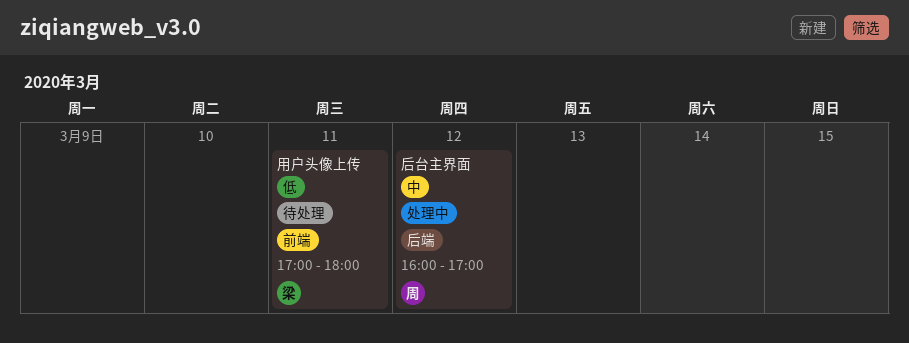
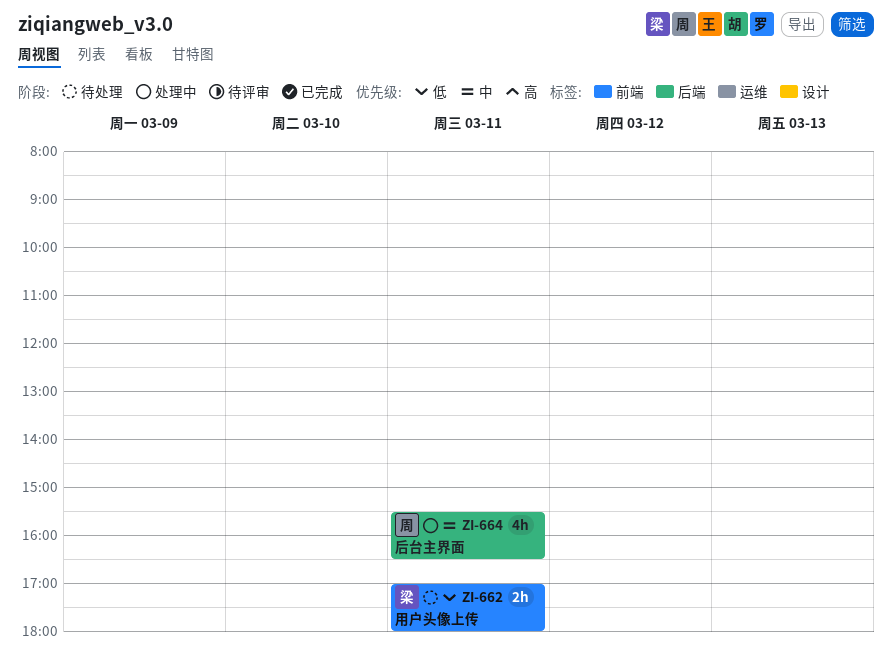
后台主界面, day: Mar 12 -> Mar 11
后台主界面, begins: 16:00 -> 15:30
后台主界面, ends: 17:00 -> 16:30

